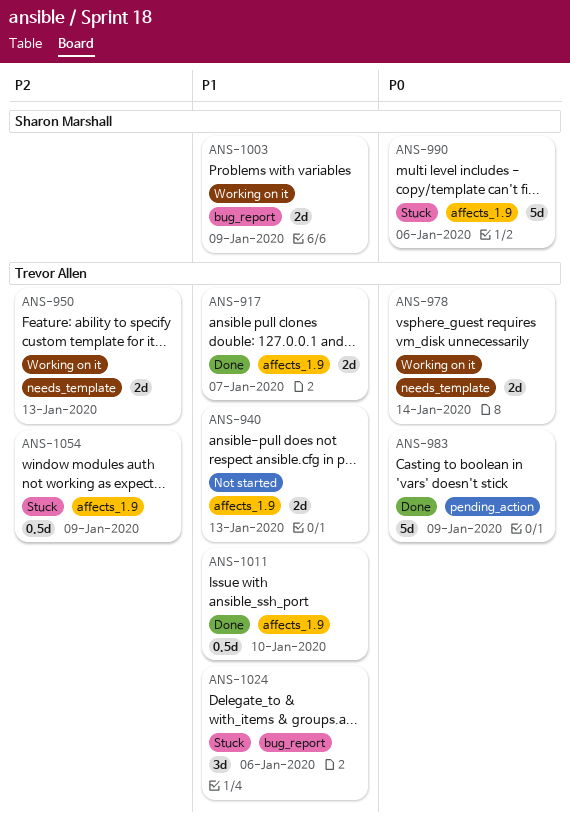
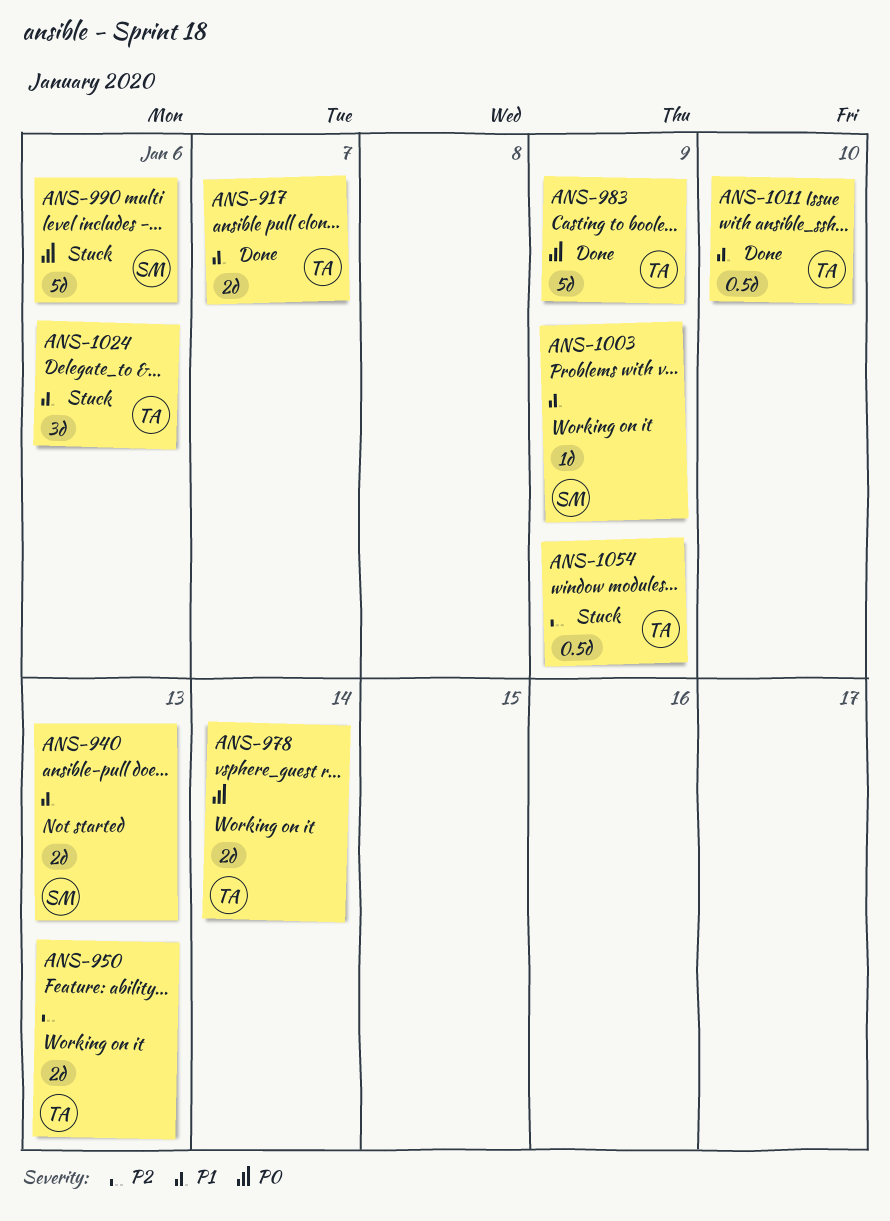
ANS-940, owner: Trevor Allen -> Sharon Marshall
ANS-1003, estimate: 2d -> 1d

